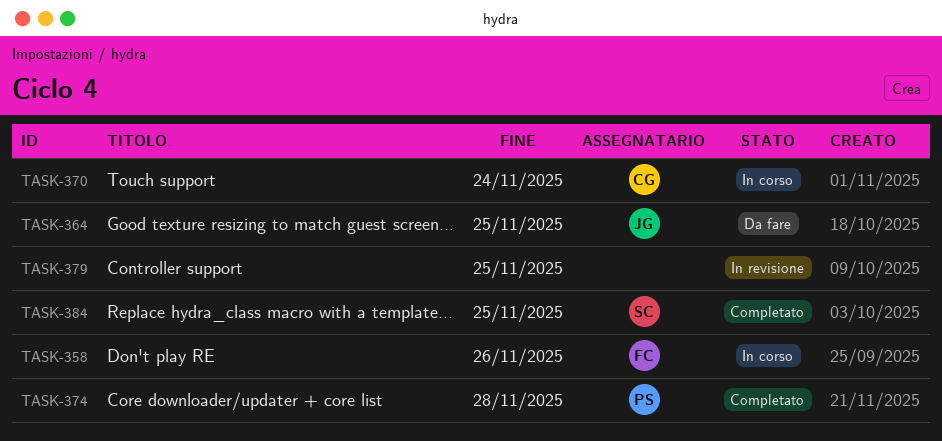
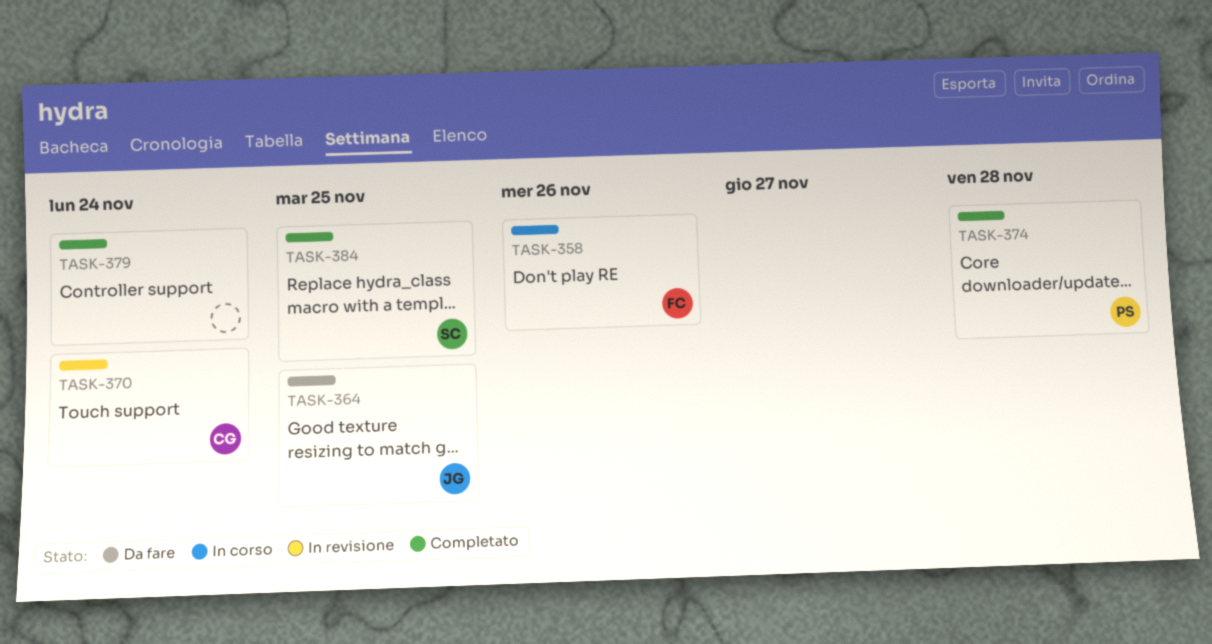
TASK-370, status: In corso -> In revisione
TASK-379, status: In revisione -> Completato
TASK-379, due: Nov 25 -> Nov 24

